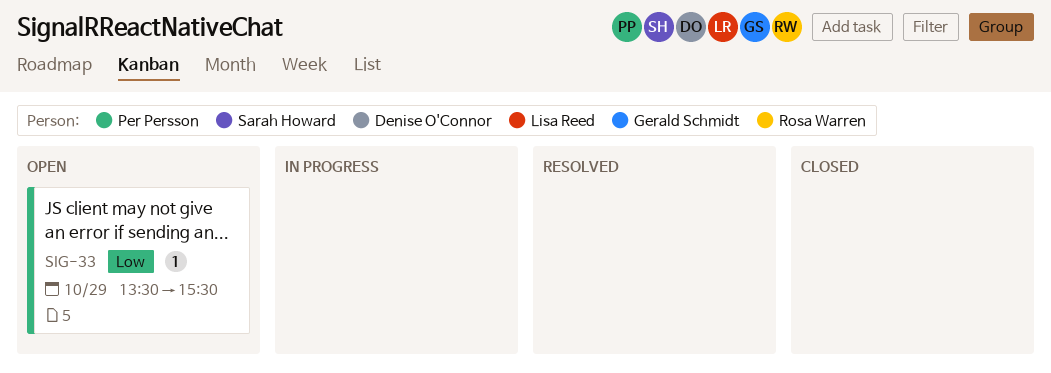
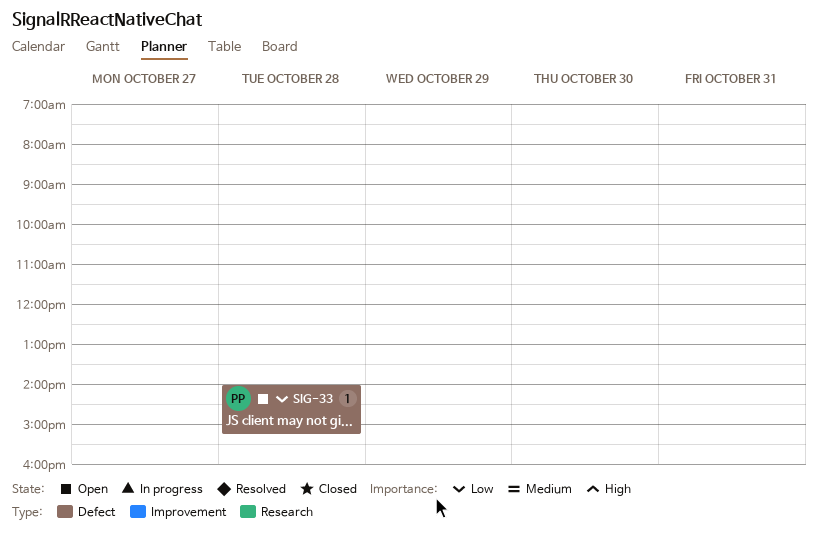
SIG-33, day: Oct 29 -> Oct 28
SIG-33, begins: 13:30 -> 14:00
SIG-33, ends: 15:30 -> 15:15

